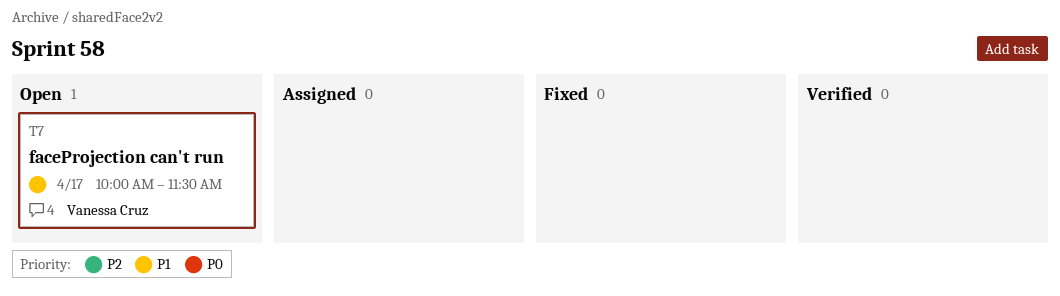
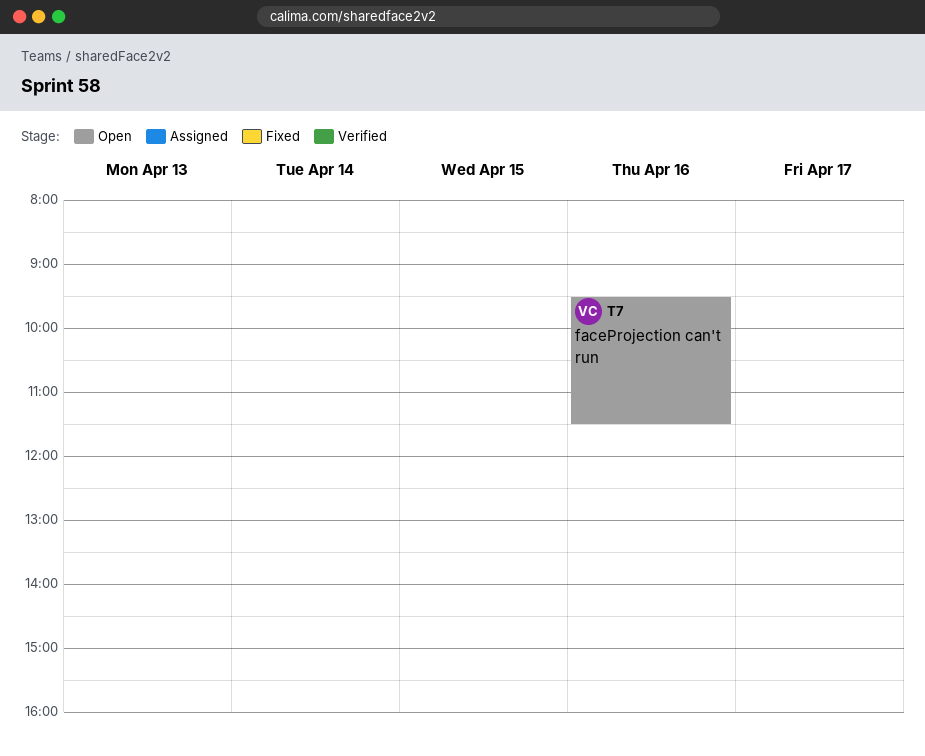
T7, day: Apr 17 -> Apr 16
T7, begins: 10:00 -> 09:30

